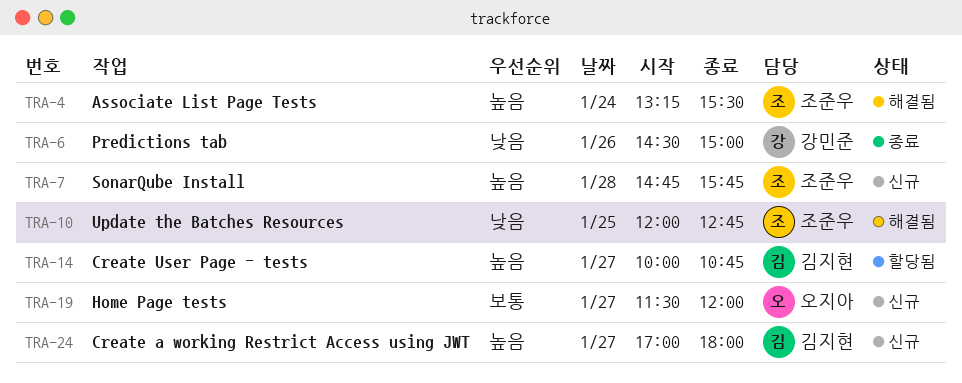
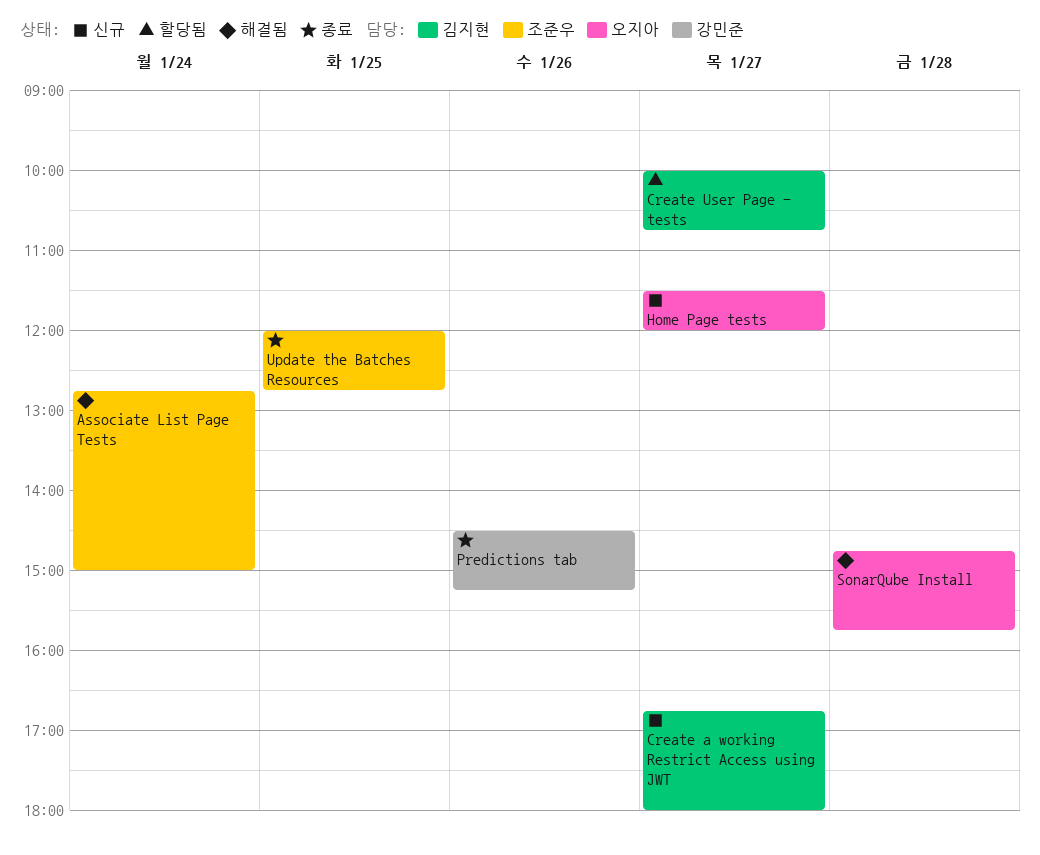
Associate List Page Tests, begins: 13:15 -> 12:45
Associate List Page Tests, ends: 15:30 -> 15:00
Create a working Restrict Access using JWT, begins: 17:00 -> 16:45
Predictions tab, ends: 15:00 -> 15:15
SonarQube Install, status: 신규 -> 해결됨
SonarQube Install, owner: 조준우 -> 오지아
Update the Batches Resources, status: 해결됨 -> 종료

